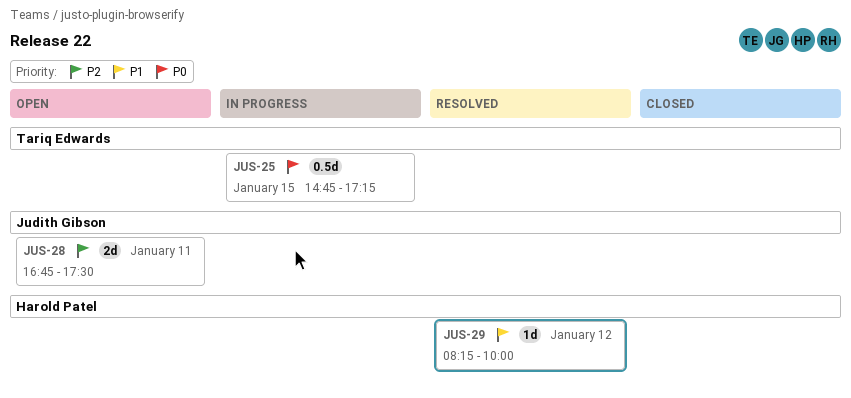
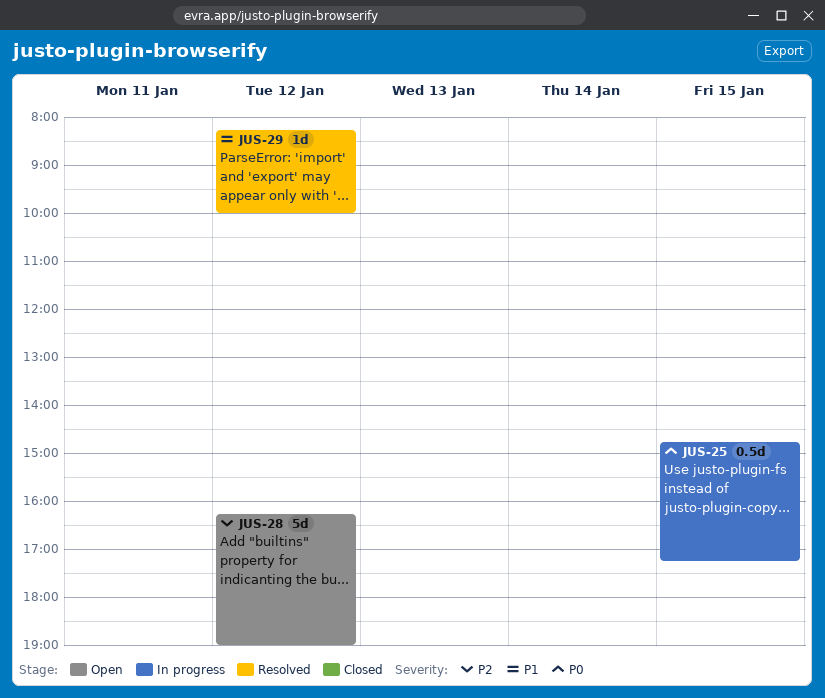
JUS-28, estimate: 2d -> 5d
JUS-28, day: Jan 11 -> Jan 12
JUS-28, begins: 16:45 -> 16:15
JUS-28, ends: 17:30 -> 19:00

